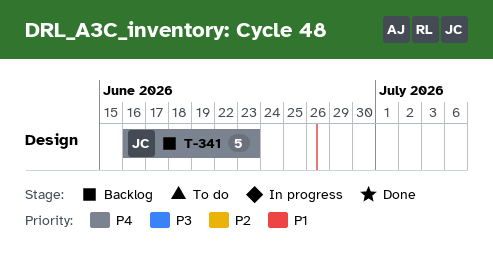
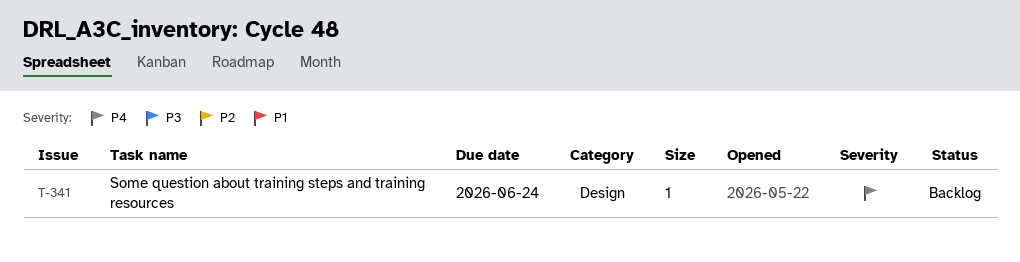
T-341, estimate: 5 -> 1
T-341, due: Jun 23 -> Jun 24

